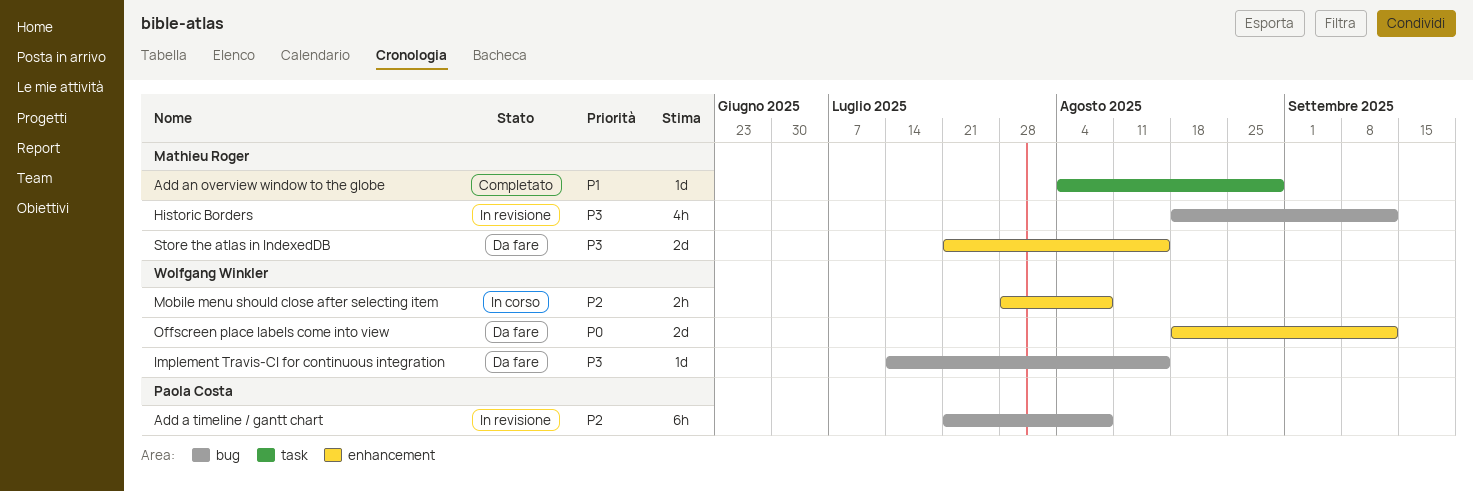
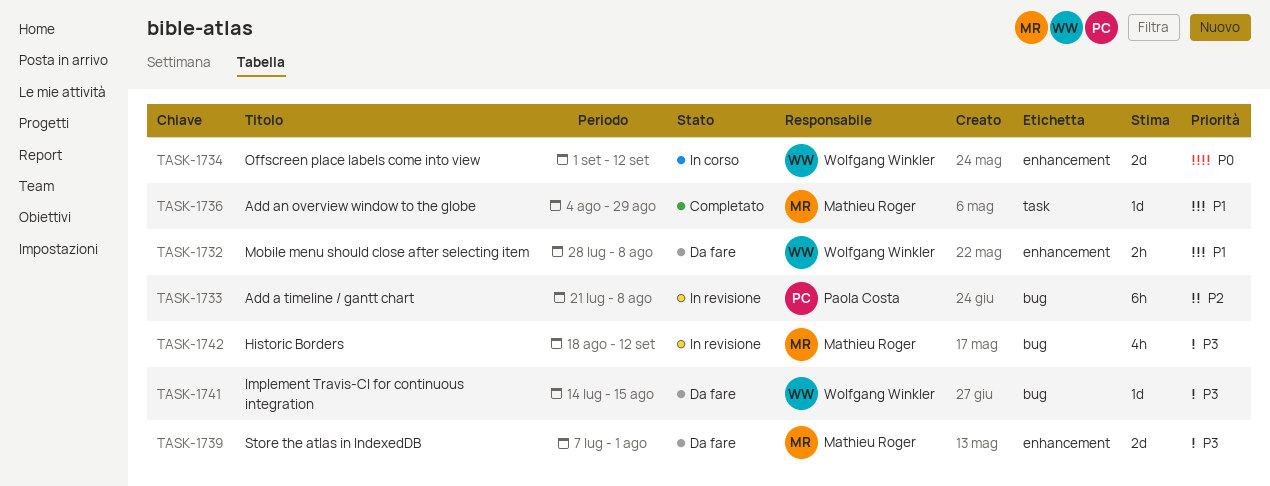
Mobile menu should close after selecting item, status: In corso -> Da fare
Mobile menu should close after selecting item, priority: P2 -> P1
Offscreen place labels come into view, status: Da fare -> In corso
Offscreen place labels come into view, start: Aug 18 -> Sep 1
Store the atlas in IndexedDB, start: Jul 21 -> Jul 7
Store the atlas in IndexedDB, due: Aug 15 -> Aug 1

